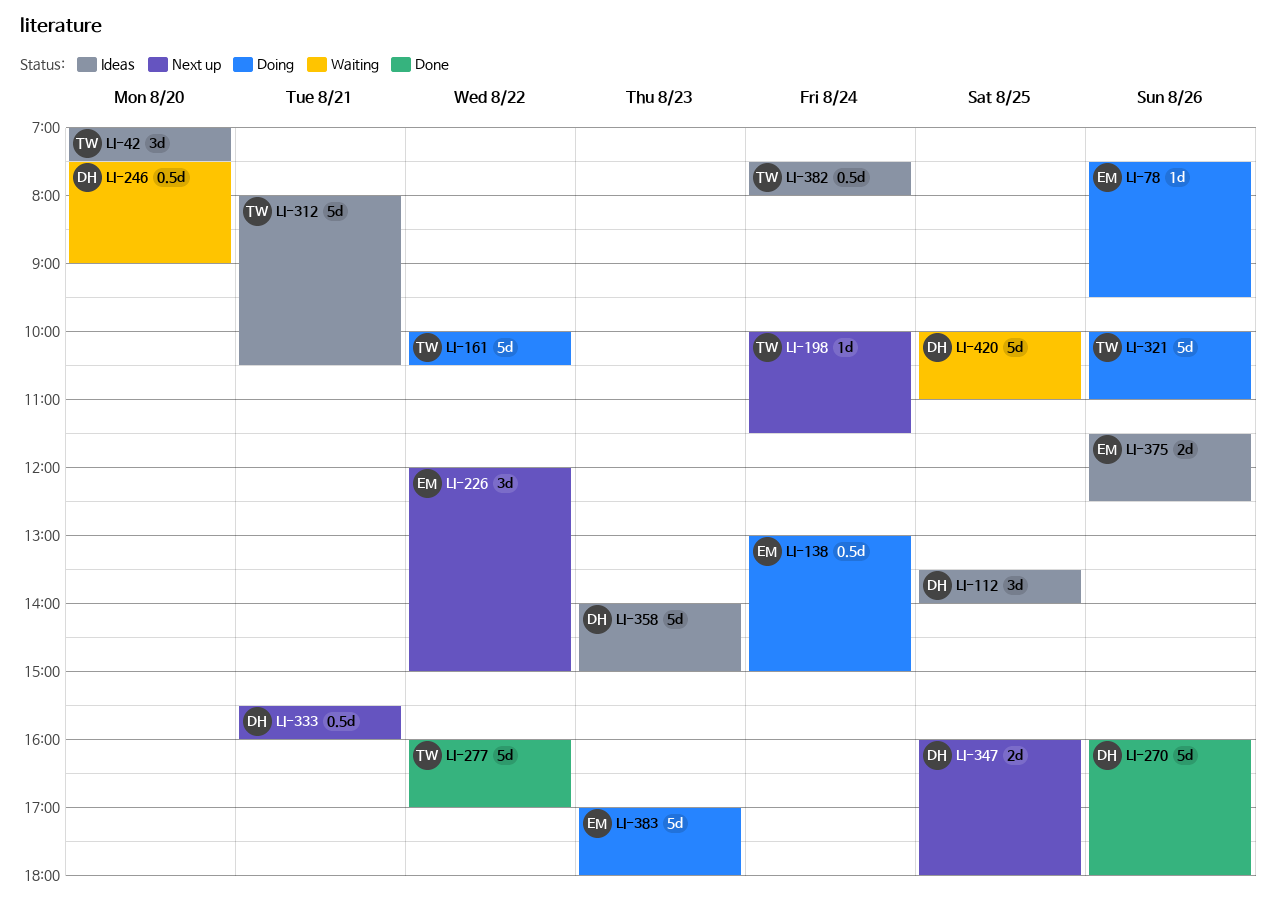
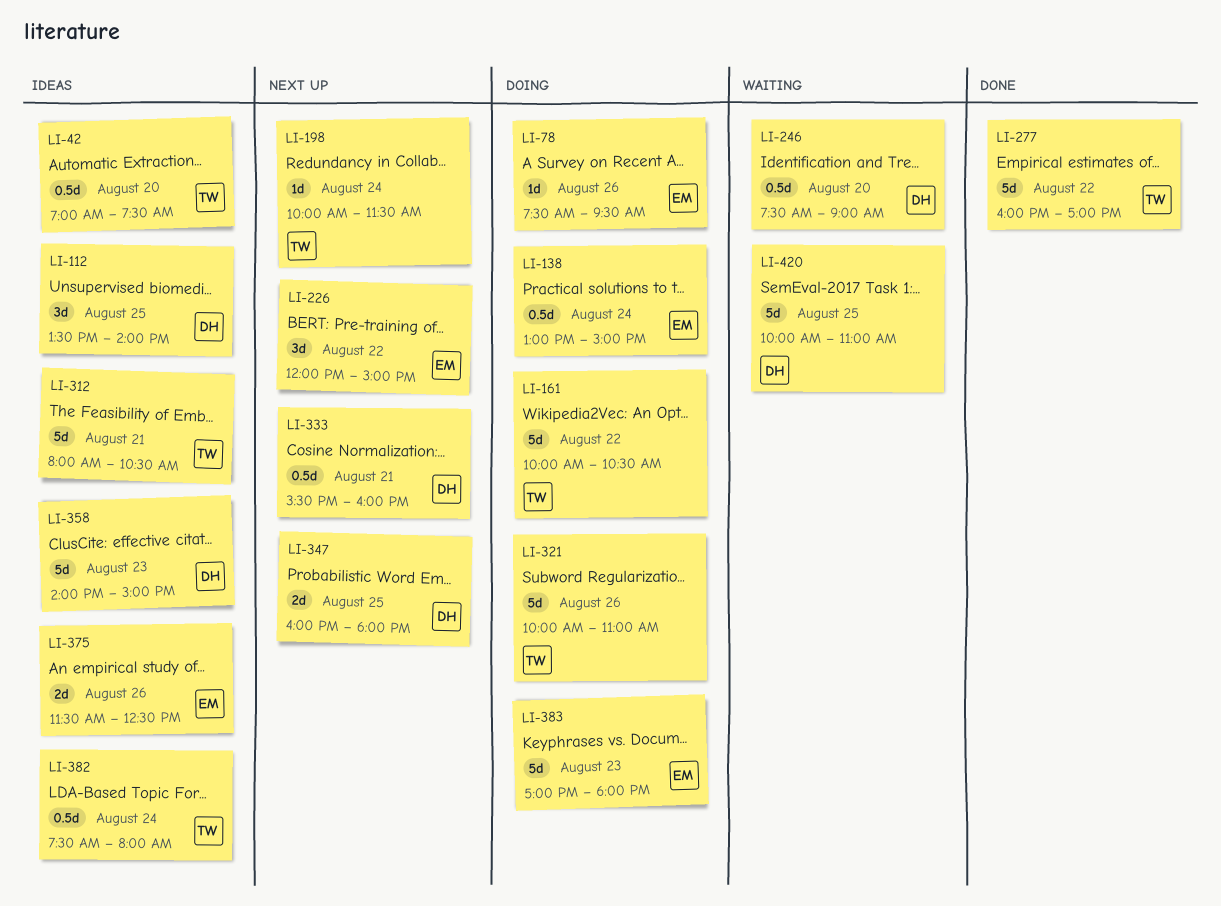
LI-42, estimate: 3d -> 0.5d
LI-270: present -> none

